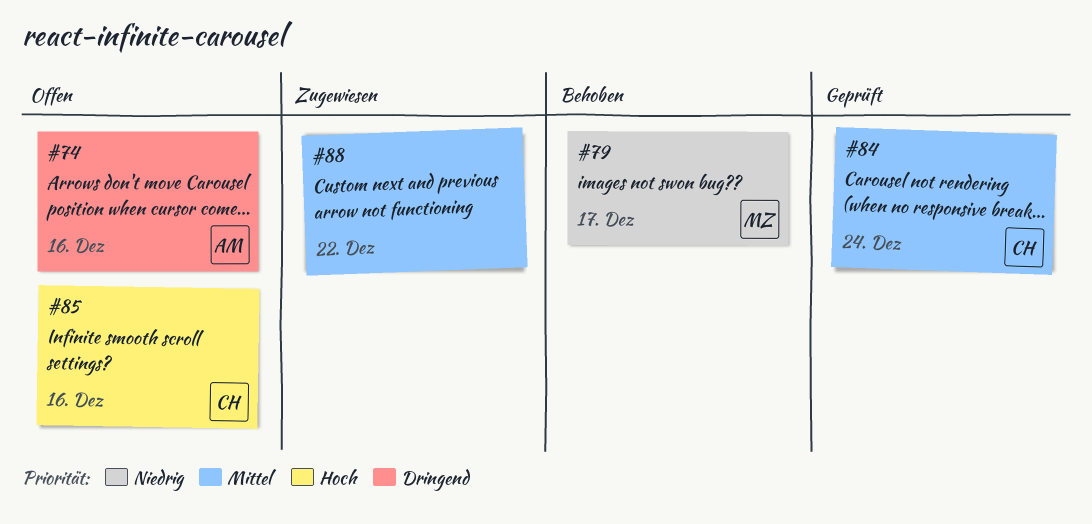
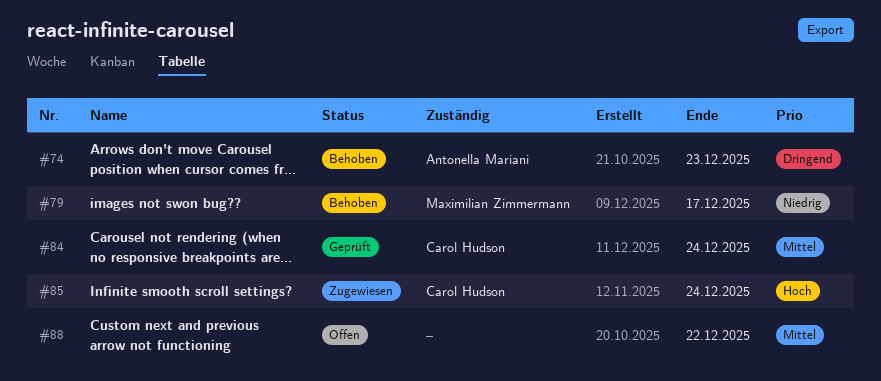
#74, status: Offen -> Behoben
#74, due: Dec 16 -> Dec 23
#85, status: Offen -> Zugewiesen
#85, due: Dec 16 -> Dec 24
#88, status: Zugewiesen -> Offen

